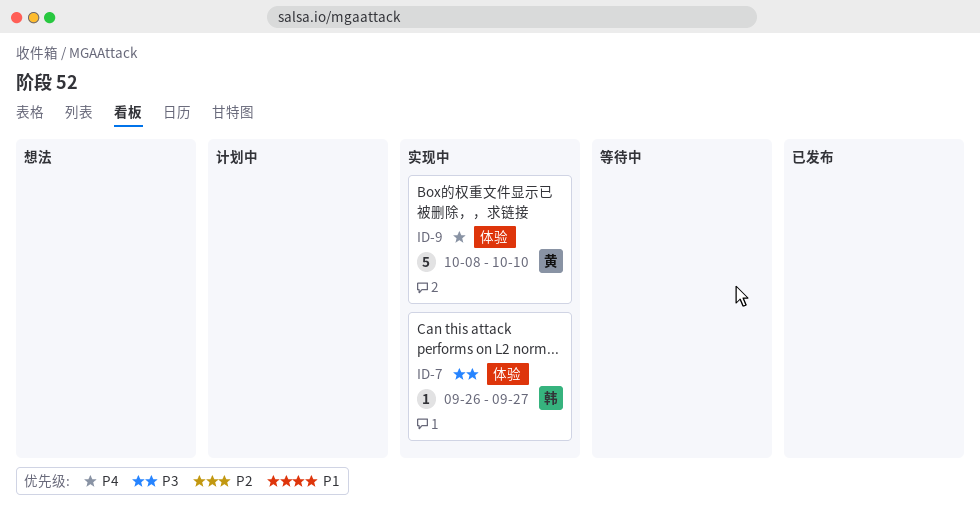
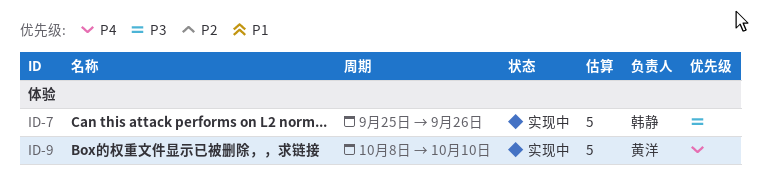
ID-7, estimate: 1 -> 5
ID-7, start: Sep 26 -> Sep 25
ID-7, due: Sep 27 -> Sep 26

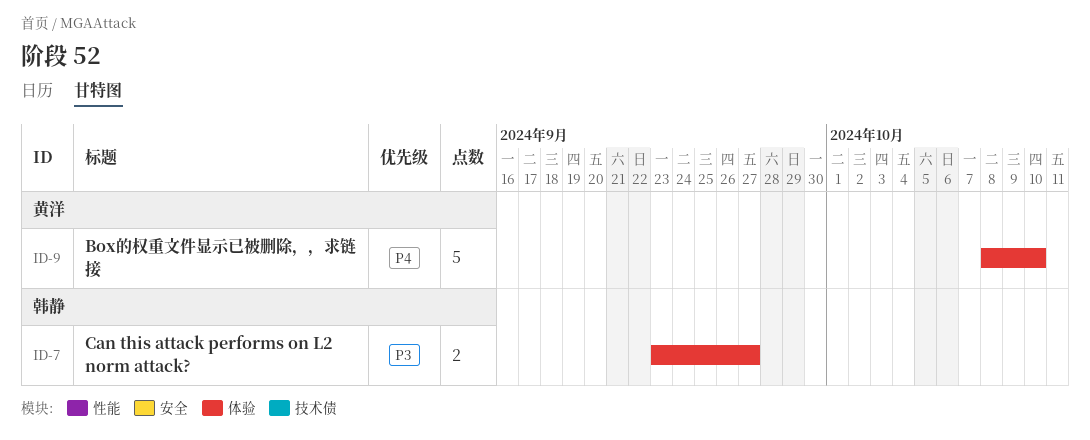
ID-7, estimate: 5 -> 2
ID-7, start: Sep 25 -> Sep 23
ID-7, due: Sep 26 -> Sep 27

